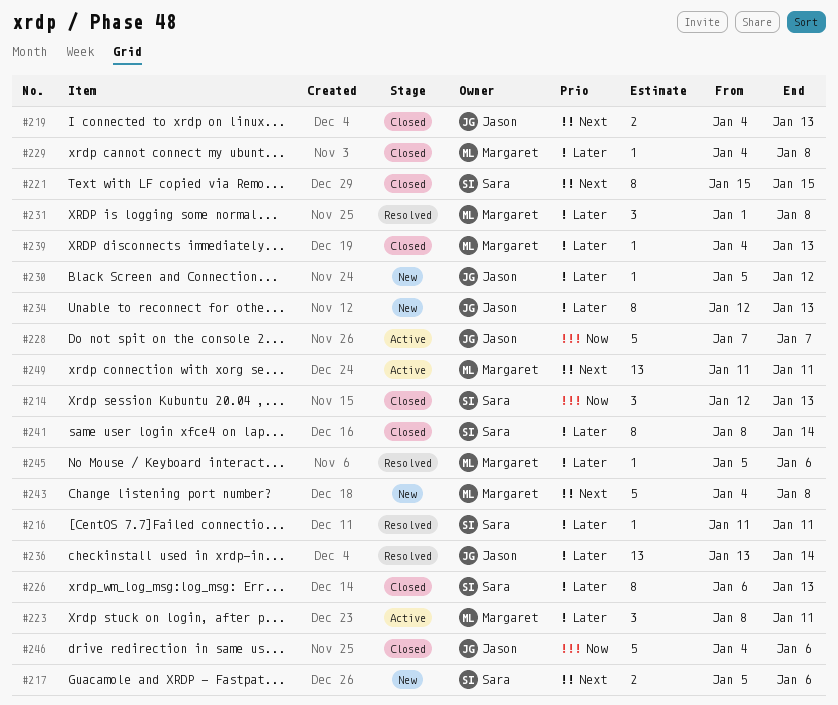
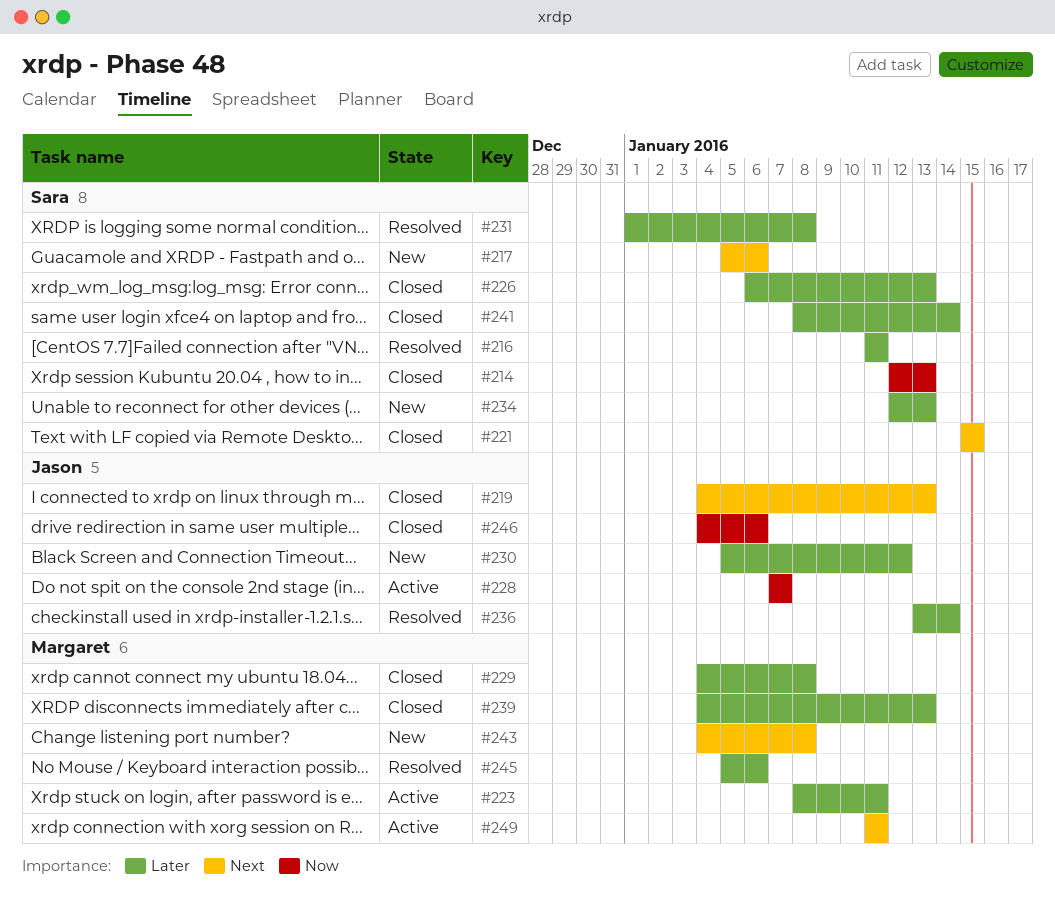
#231, owner: Margaret -> Sara
#234, owner: Jason -> Sara

